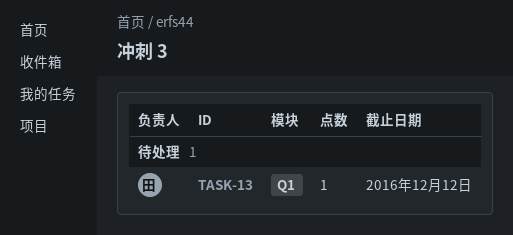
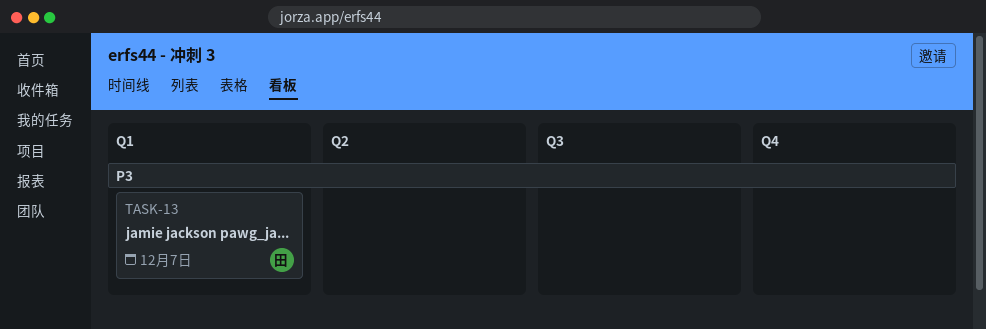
TASK-13, due: Dec 12 -> Dec 7

